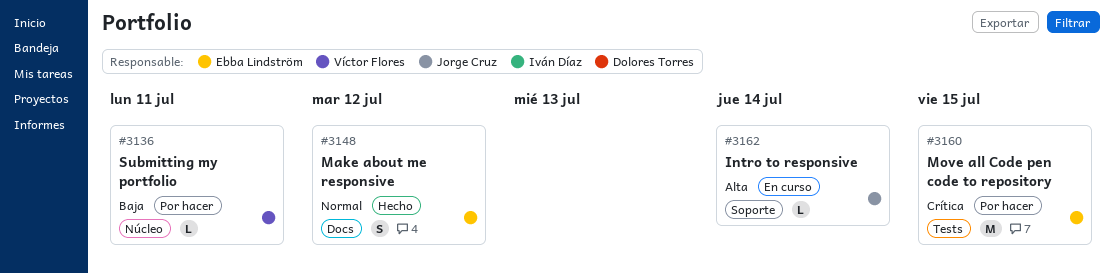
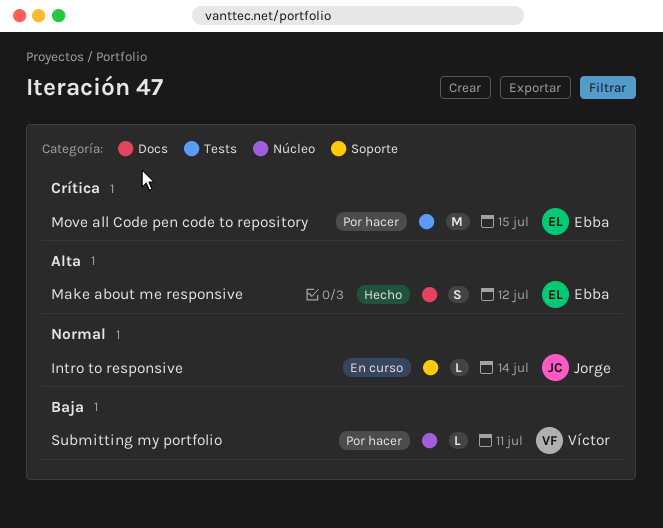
Intro to responsive, priority: Alta -> Normal
Make about me responsive, priority: Normal -> Alta

